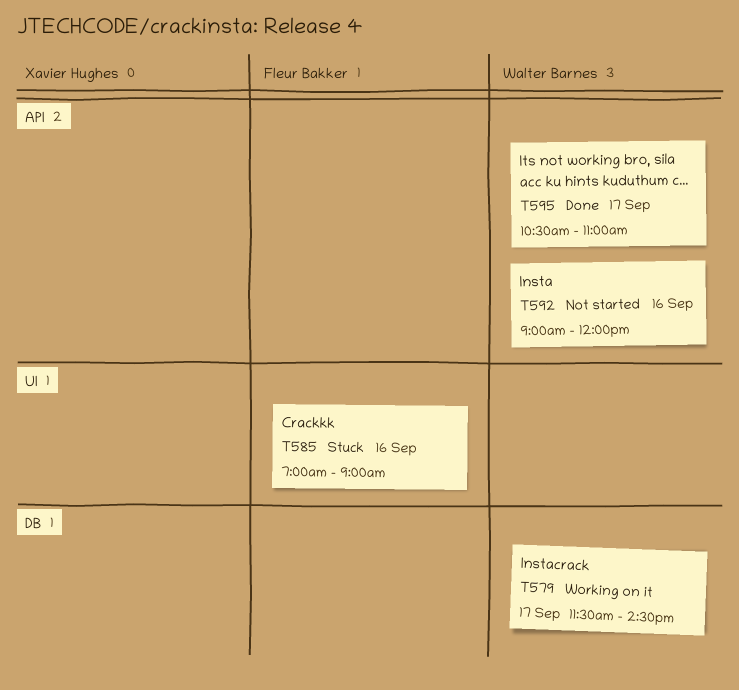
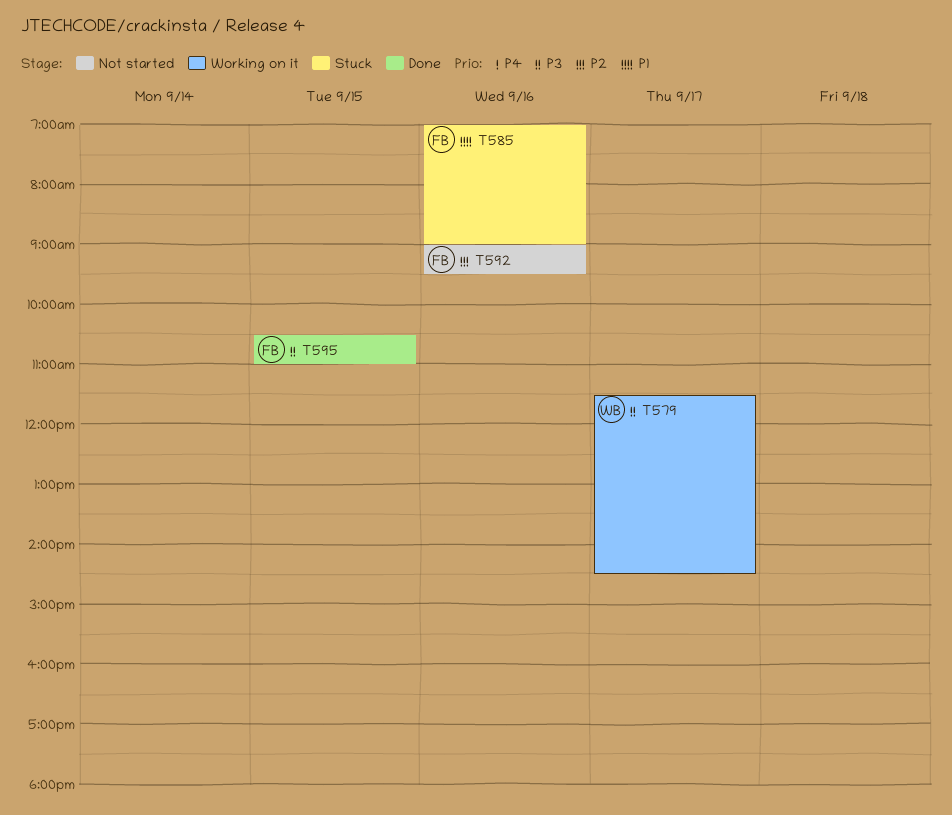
T592, owner: Walter Barnes -> Fleur Bakker
T592, ends: 12:00 -> 09:30
T595, owner: Walter Barnes -> Fleur Bakker
T595, day: Sep 17 -> Sep 15

